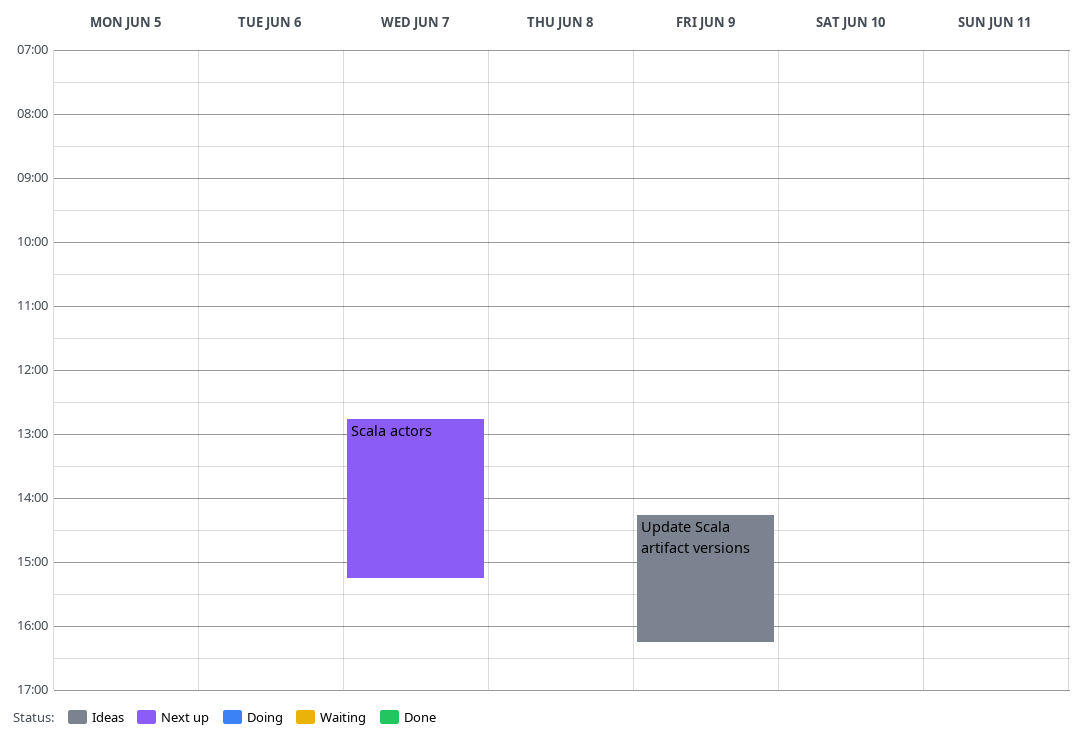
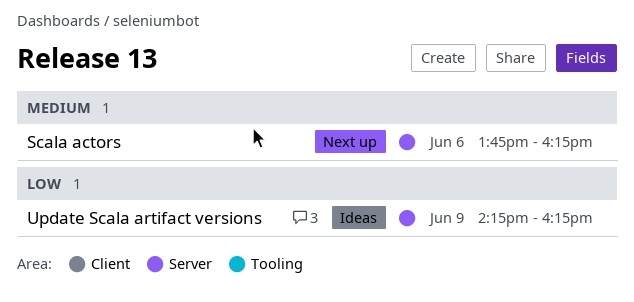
Scala actors, day: Jun 7 -> Jun 6
Scala actors, begins: 12:45 -> 13:45
Scala actors, ends: 15:15 -> 16:15

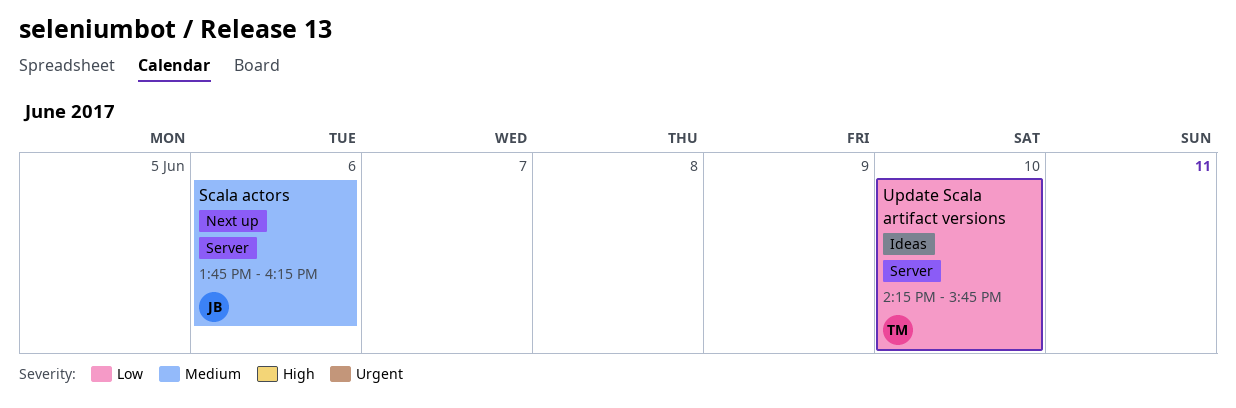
Update Scala artifact versions, day: Jun 9 -> Jun 10
Update Scala artifact versions, ends: 16:15 -> 15:45

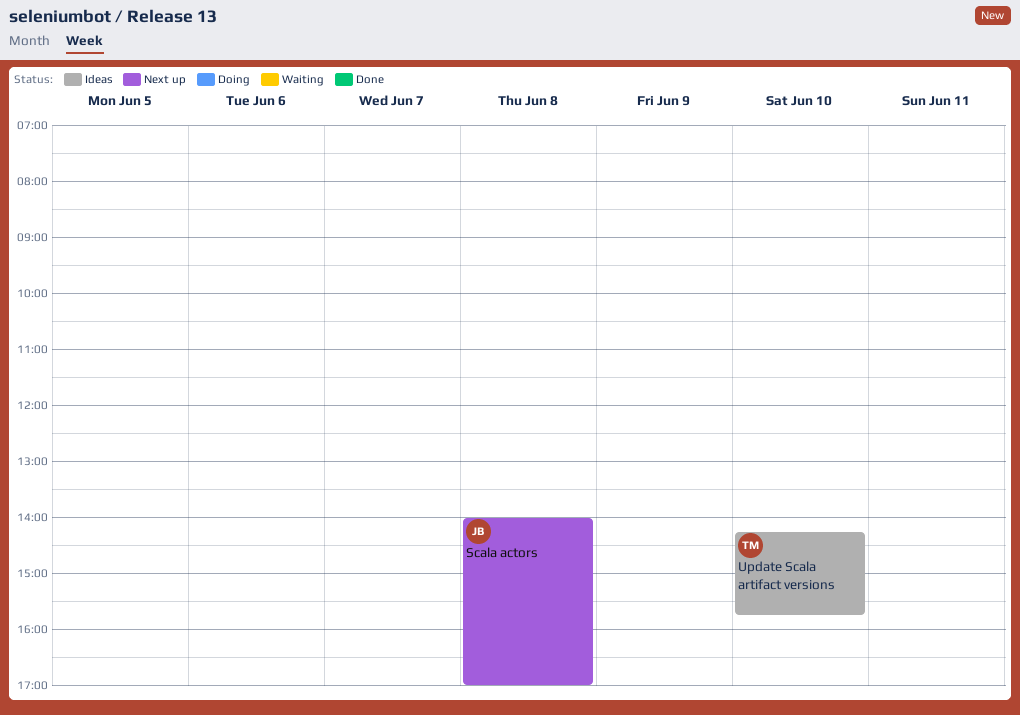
Scala actors, day: Jun 6 -> Jun 8
Scala actors, begins: 13:45 -> 14:00
Scala actors, ends: 16:15 -> 17:00

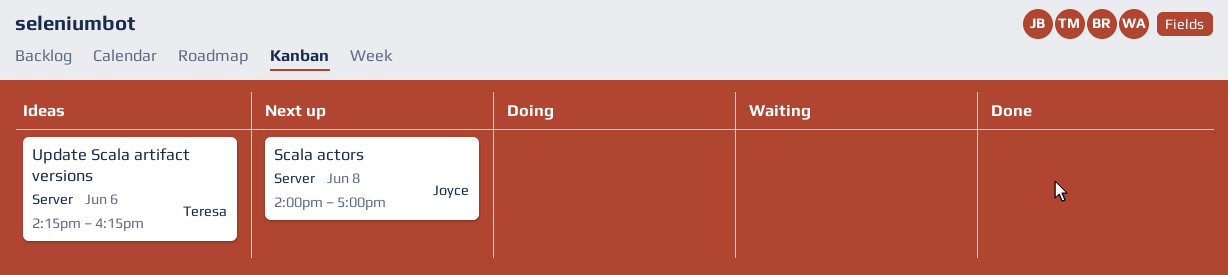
Update Scala artifact versions, day: Jun 10 -> Jun 6
Update Scala artifact versions, ends: 15:45 -> 16:15

